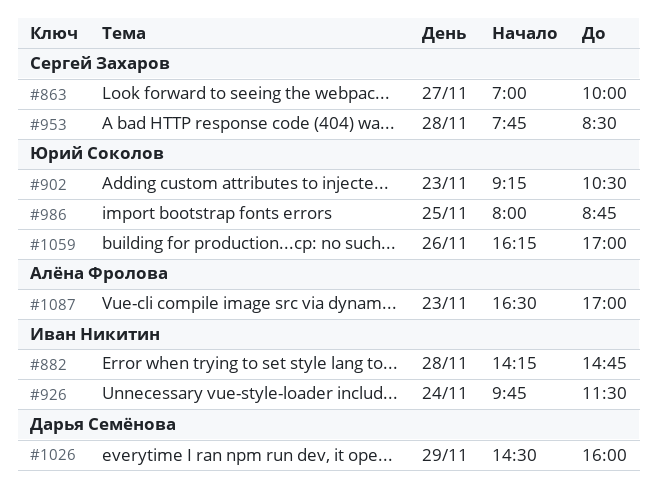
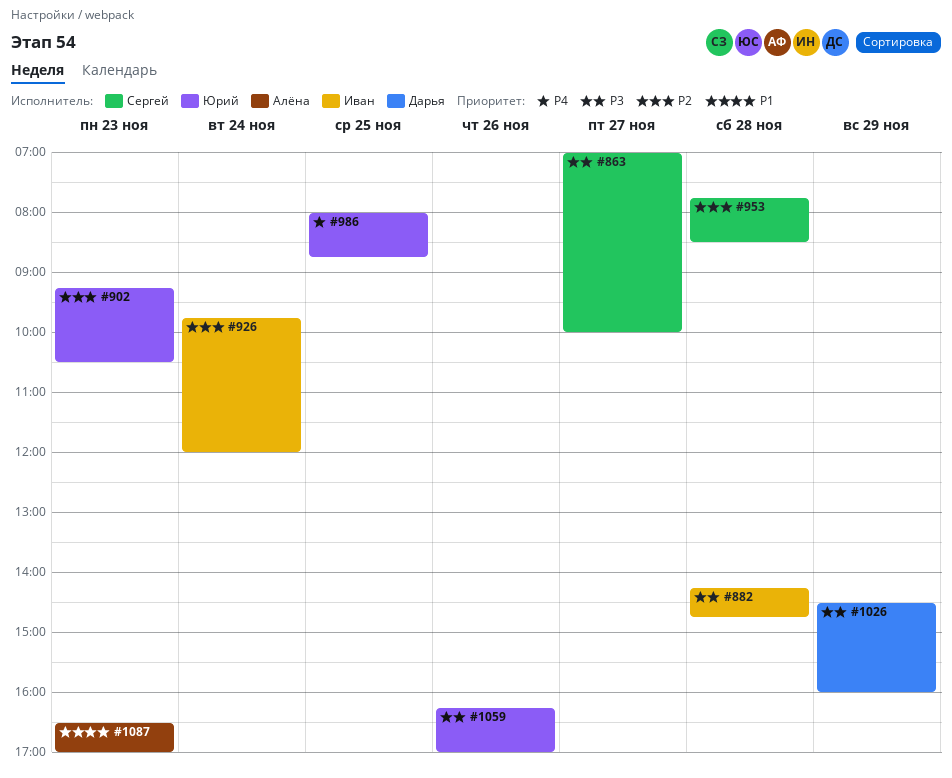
#926, ends: 11:30 -> 12:00

